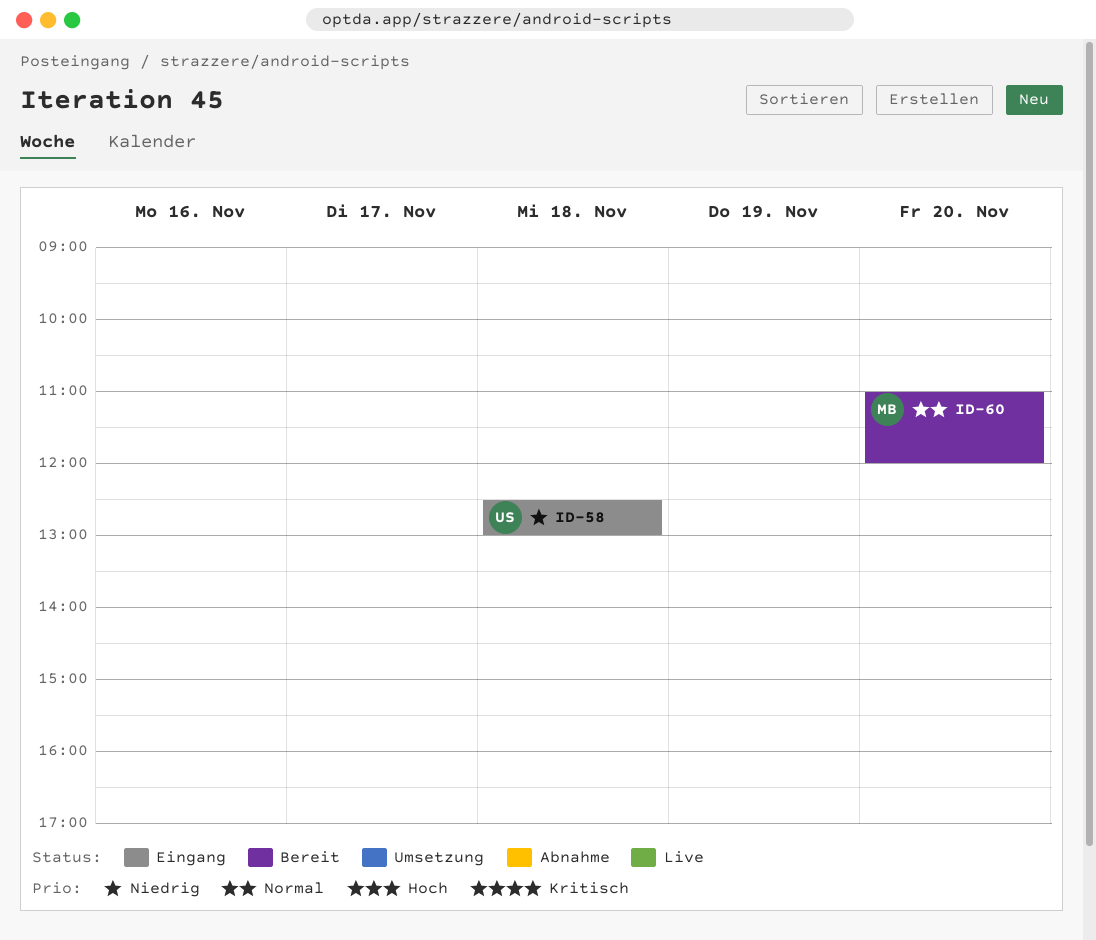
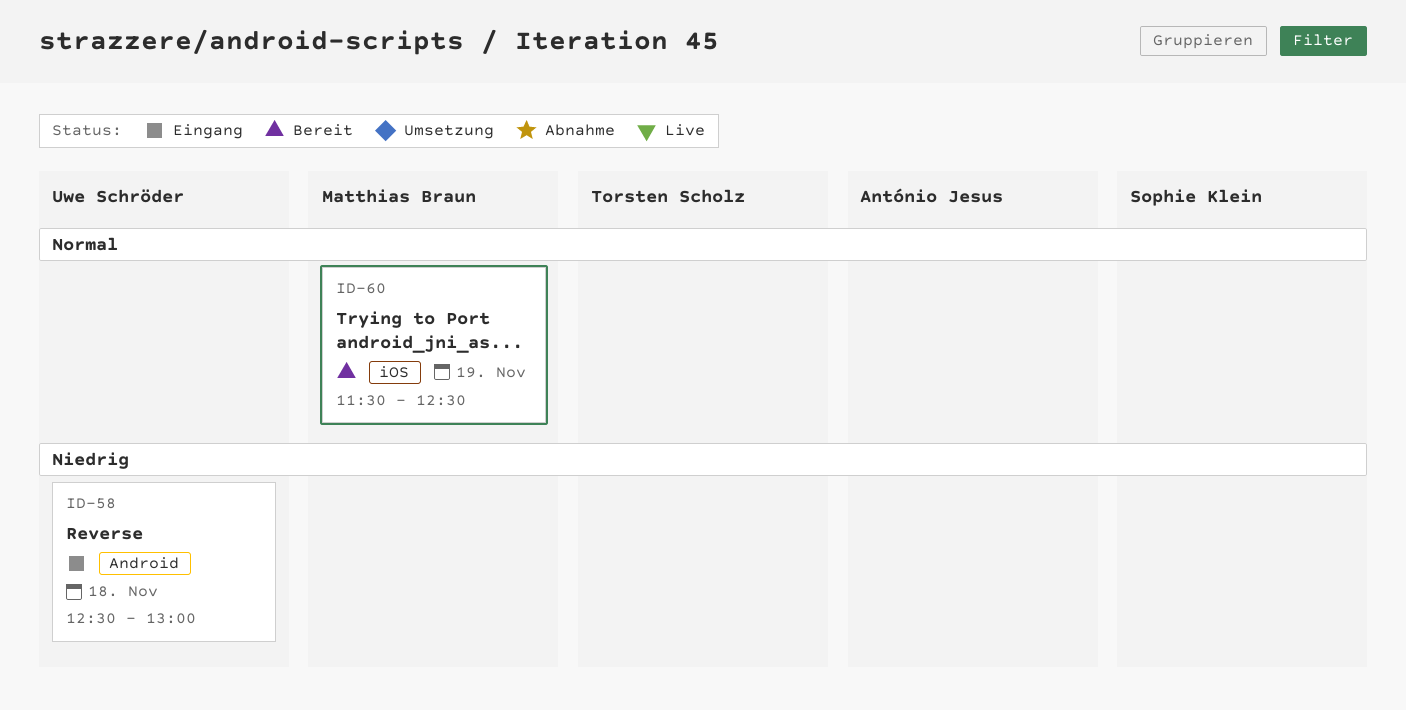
ID-60, day: Nov 20 -> Nov 19
ID-60, begins: 11:00 -> 11:30
ID-60, ends: 12:00 -> 12:30

